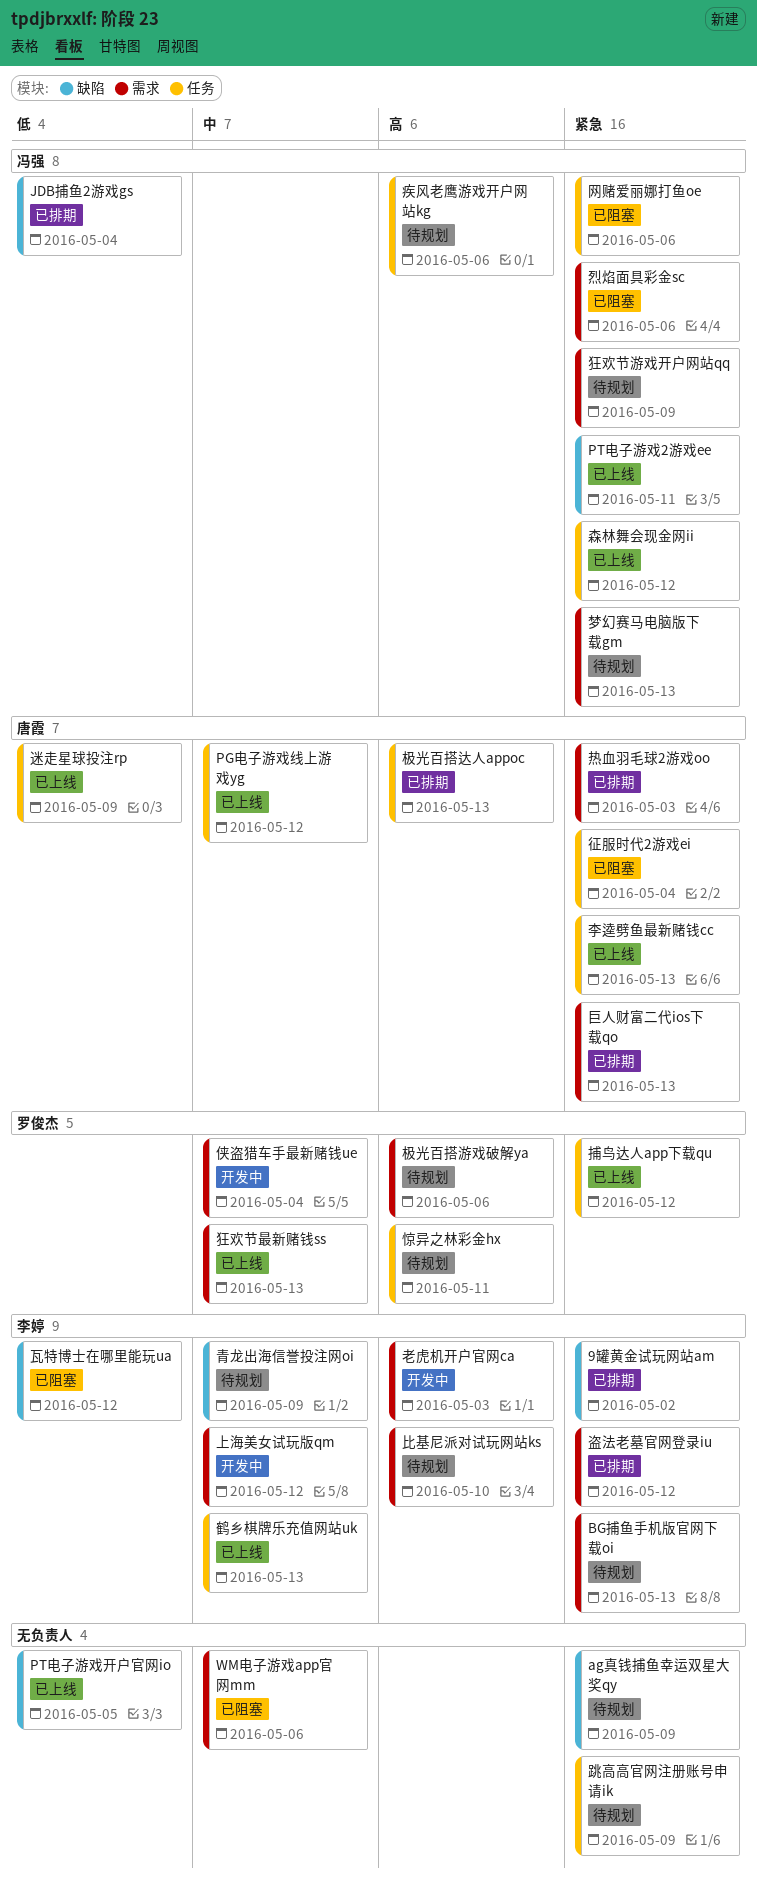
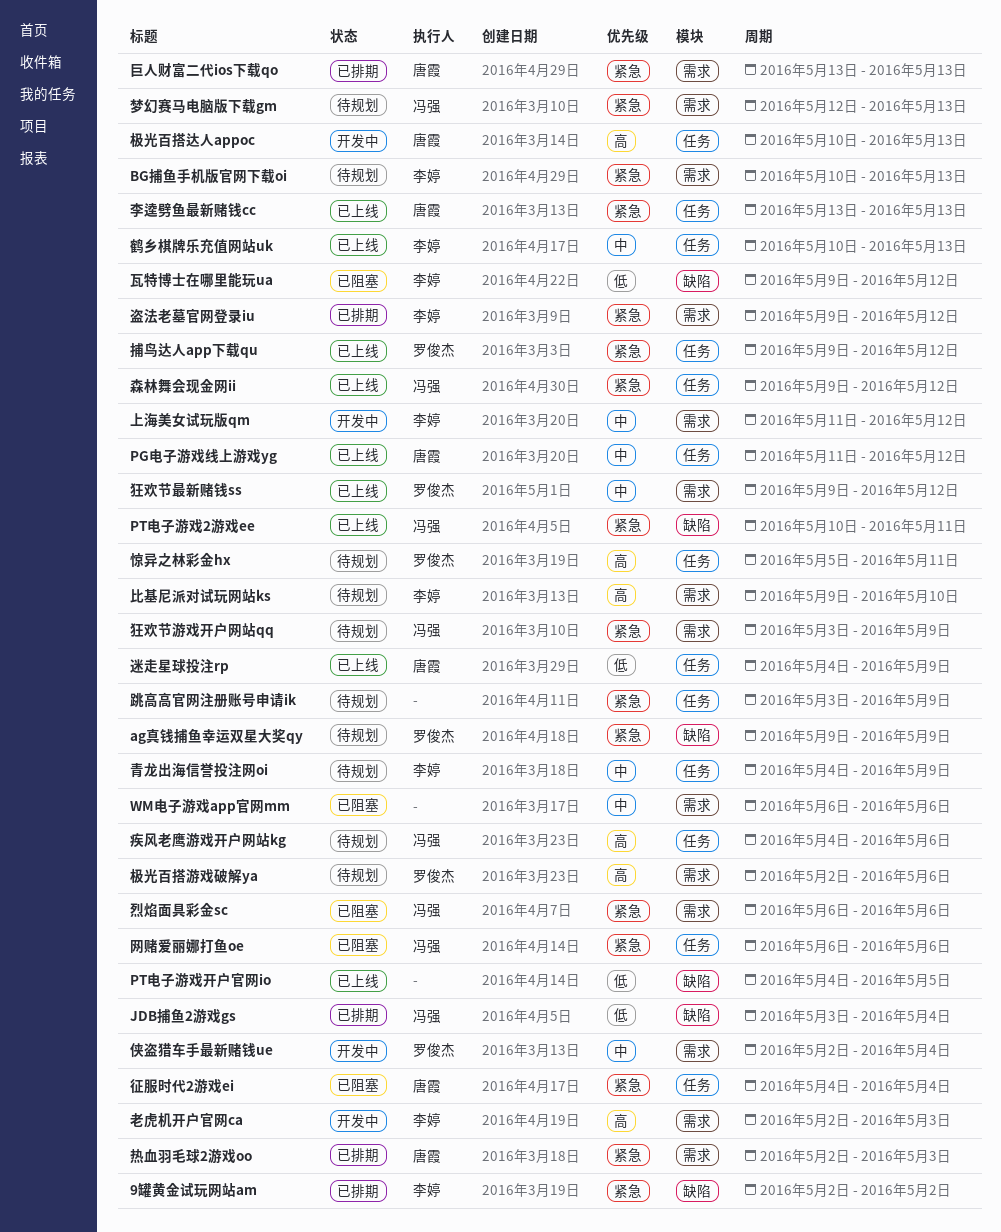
ag真钱捕鱼幸运双星大奖qy, owner: none -> 罗俊杰
极光百搭达人appoc, status: 已排期 -> 开发中
狂欢节最新赌钱ss, due: May 13 -> May 12
青龙出海信誉投注网oi, label: 缺陷 -> 任务

